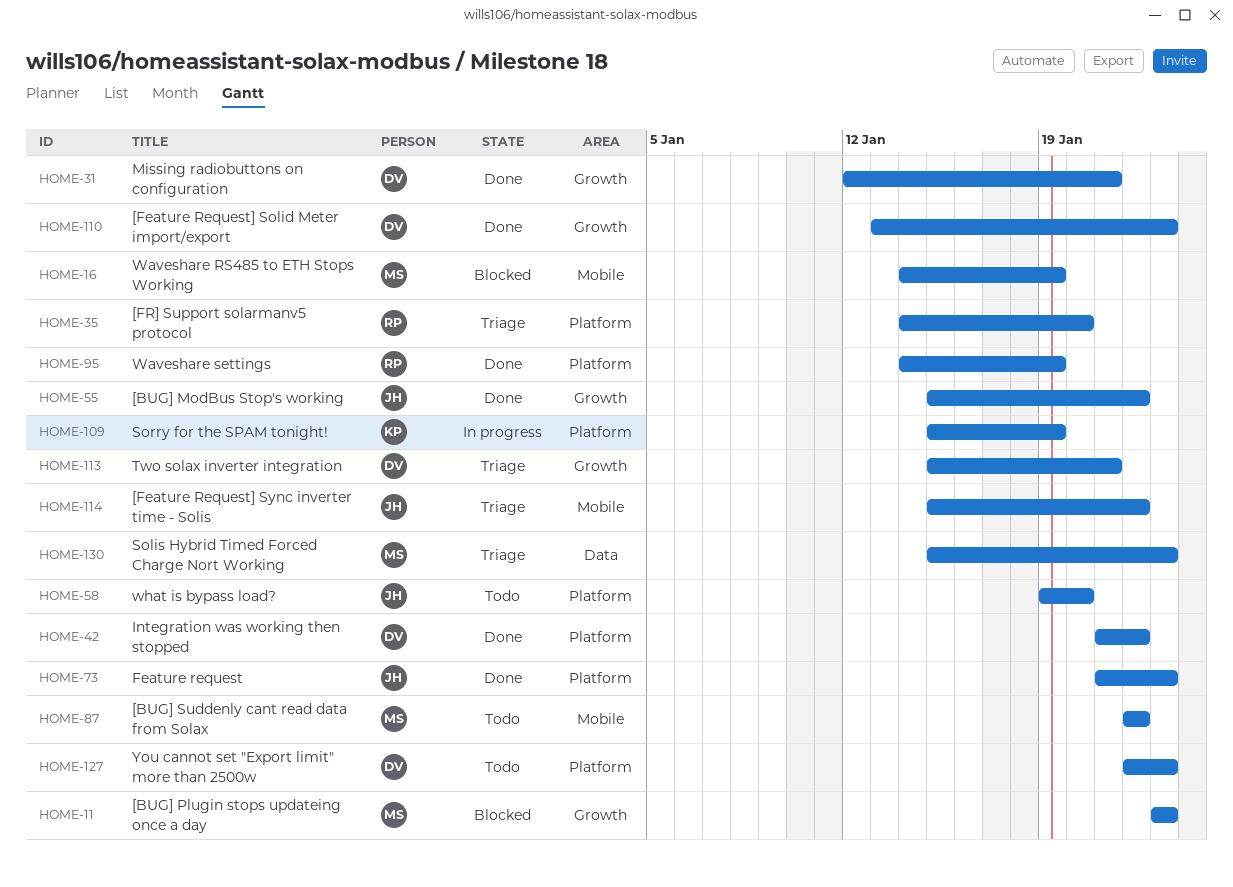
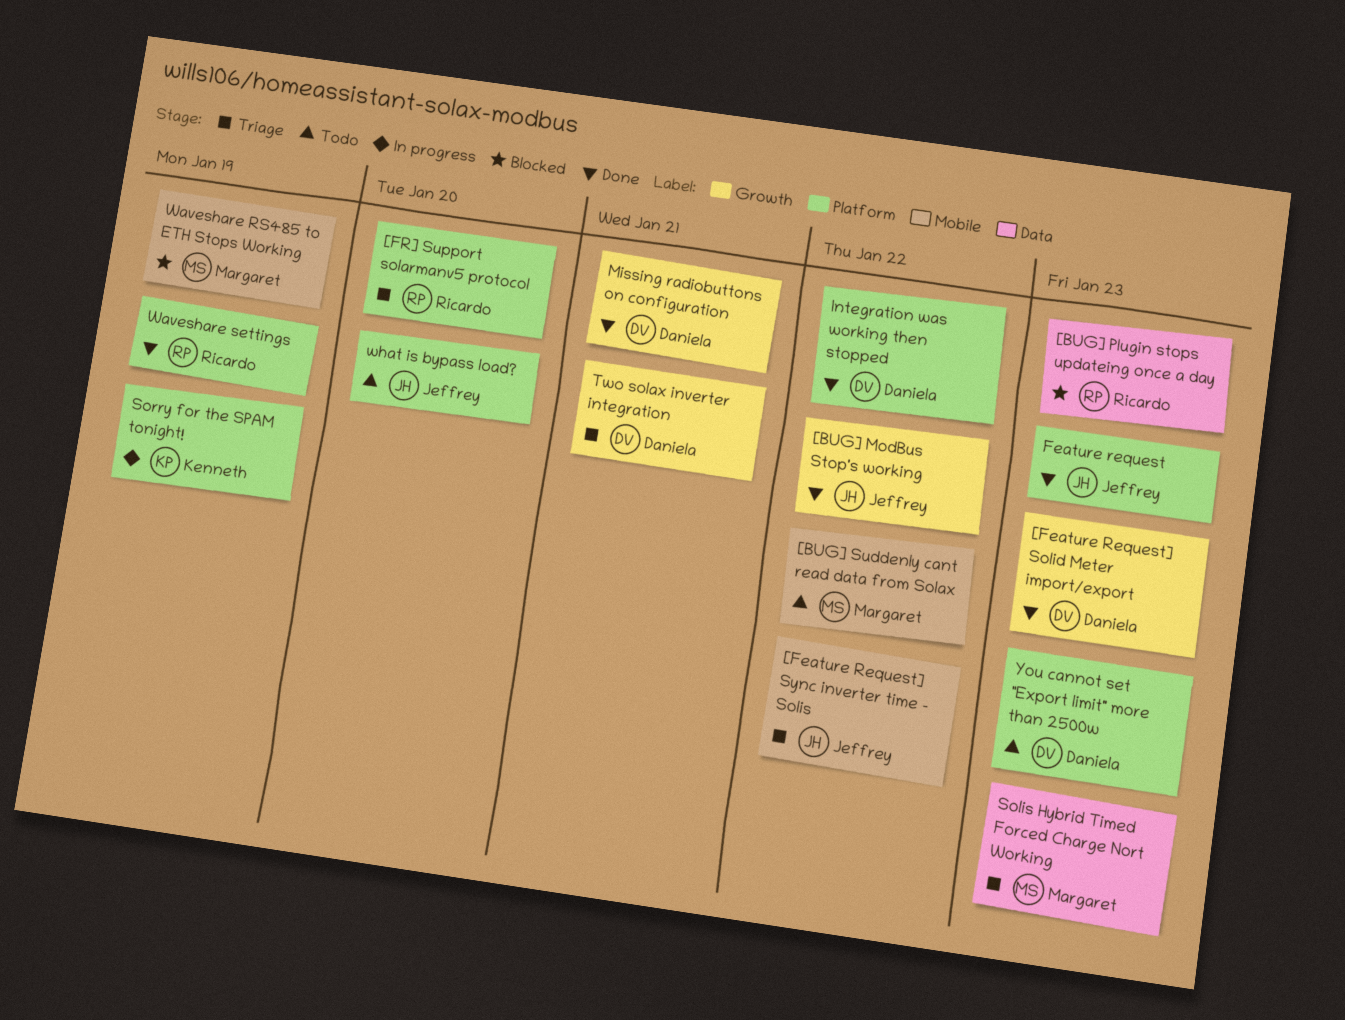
[BUG] Plugin stops updateing once a day, owner: Margaret -> Ricardo
[BUG] Plugin stops updateing once a day, label: Growth -> Data

